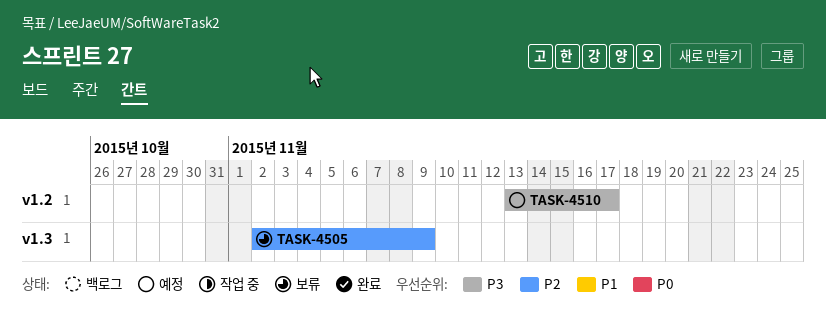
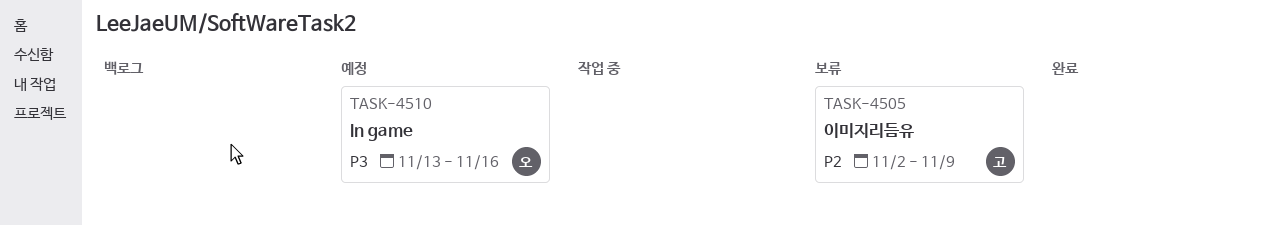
TASK-4510, due: Nov 17 -> Nov 16

